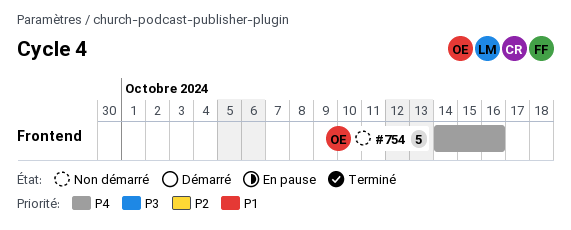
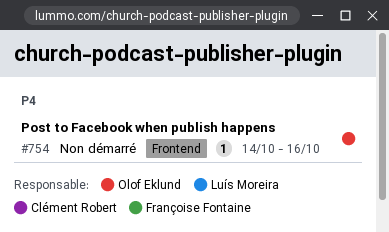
#754, estimate: 5 -> 1

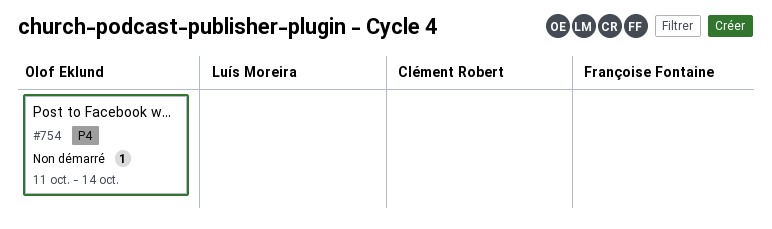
#754, start: Oct 14 -> Oct 11
#754, due: Oct 16 -> Oct 14

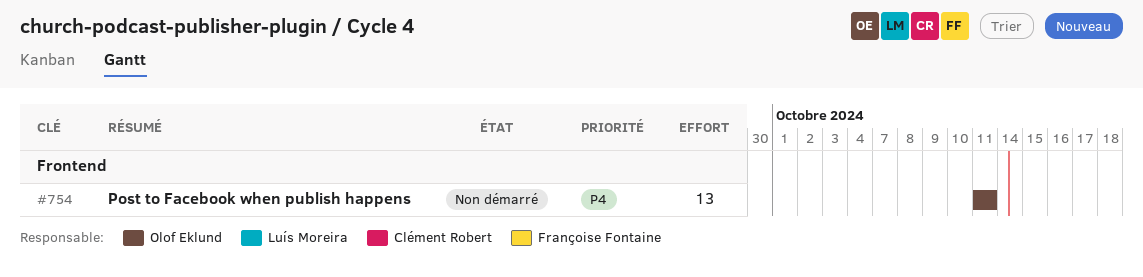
#754, estimate: 1 -> 13
#754, due: Oct 14 -> Oct 11

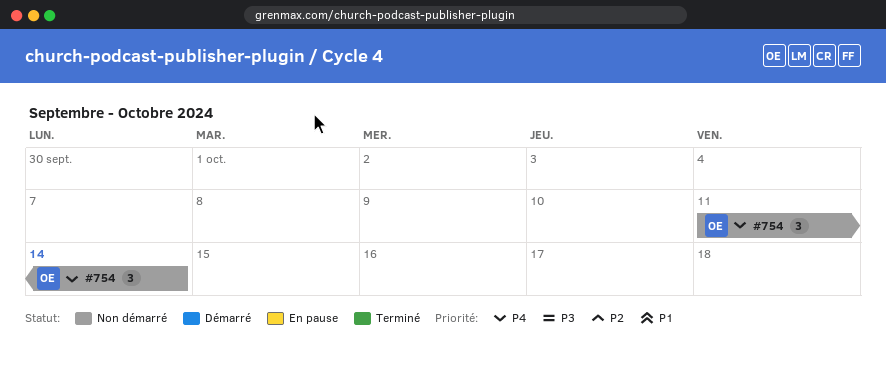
#754, estimate: 13 -> 3
#754, due: Oct 11 -> Oct 14

